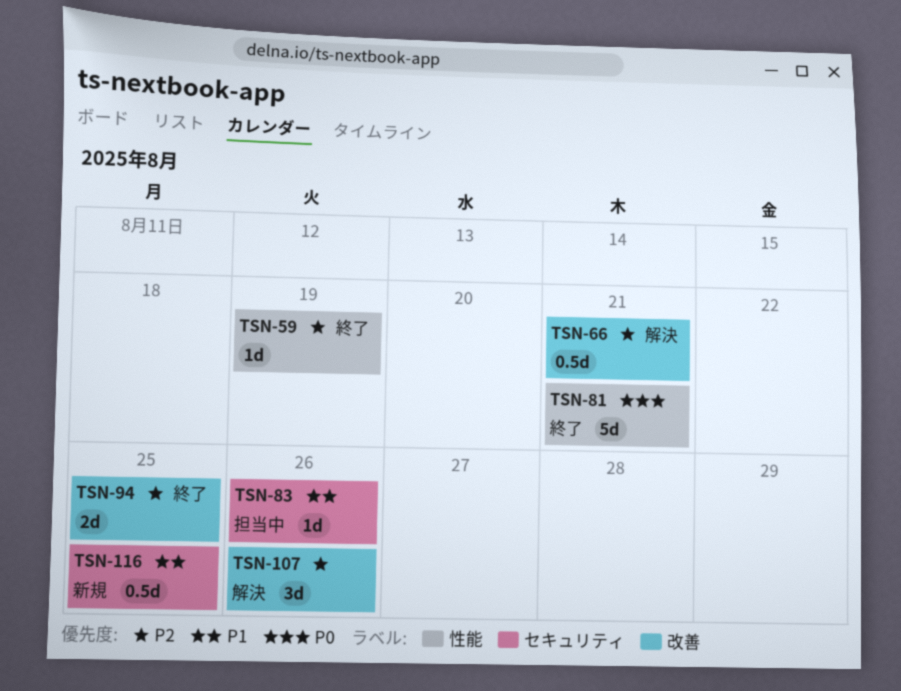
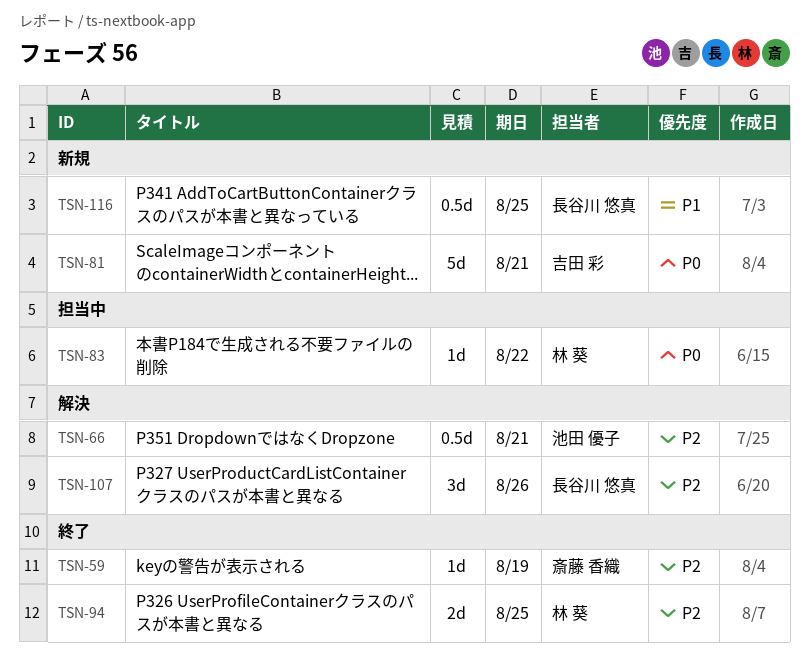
TSN-81, status: 終了 -> 新規
TSN-83, priority: P1 -> P0
TSN-83, due: Aug 26 -> Aug 22

